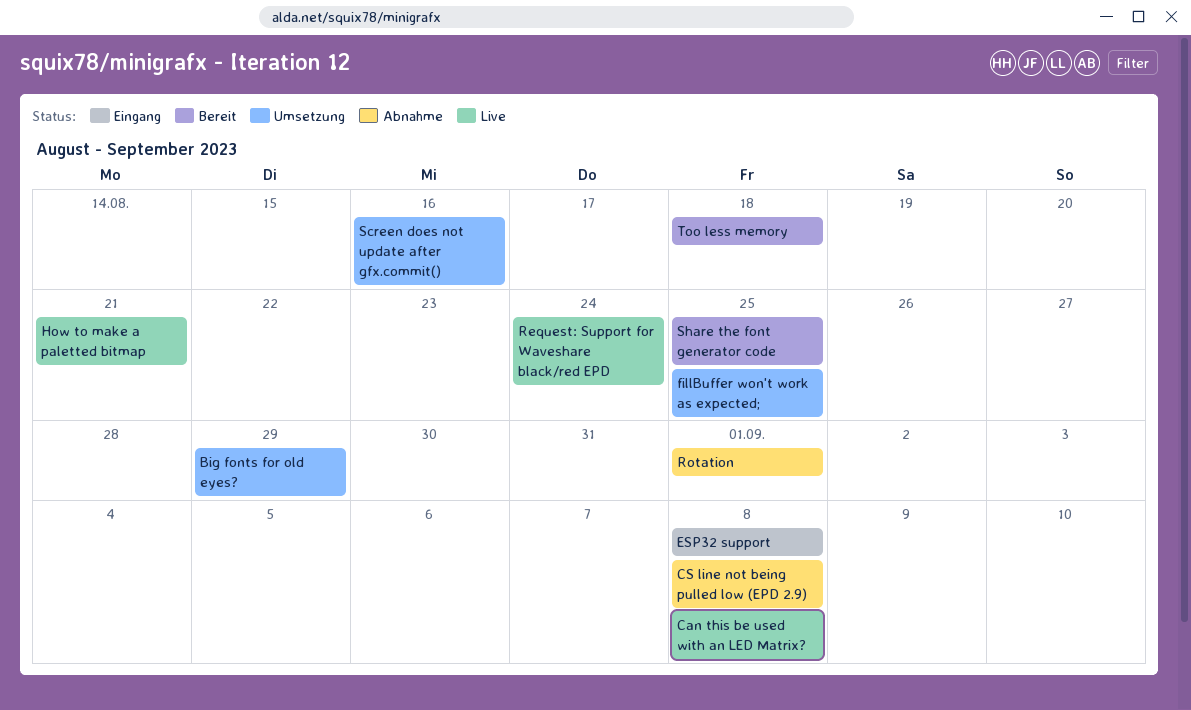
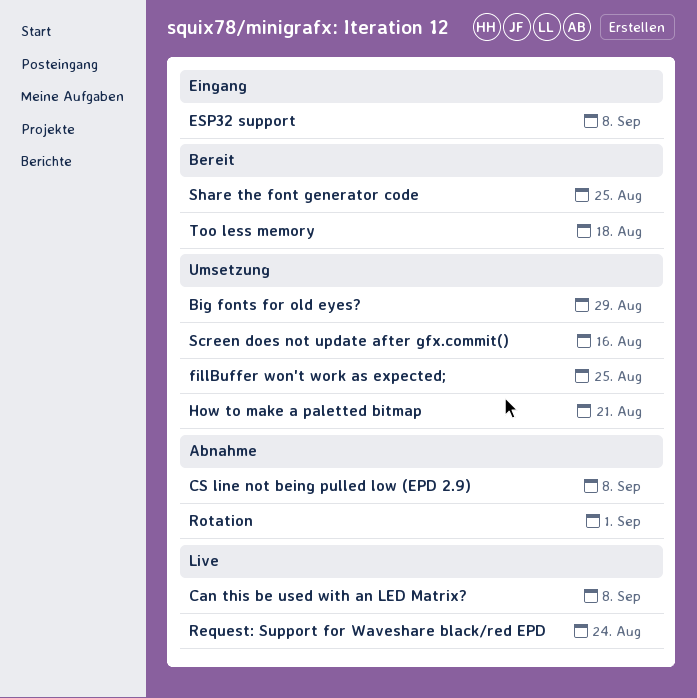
How to make a paletted bitmap, status: Live -> Umsetzung

